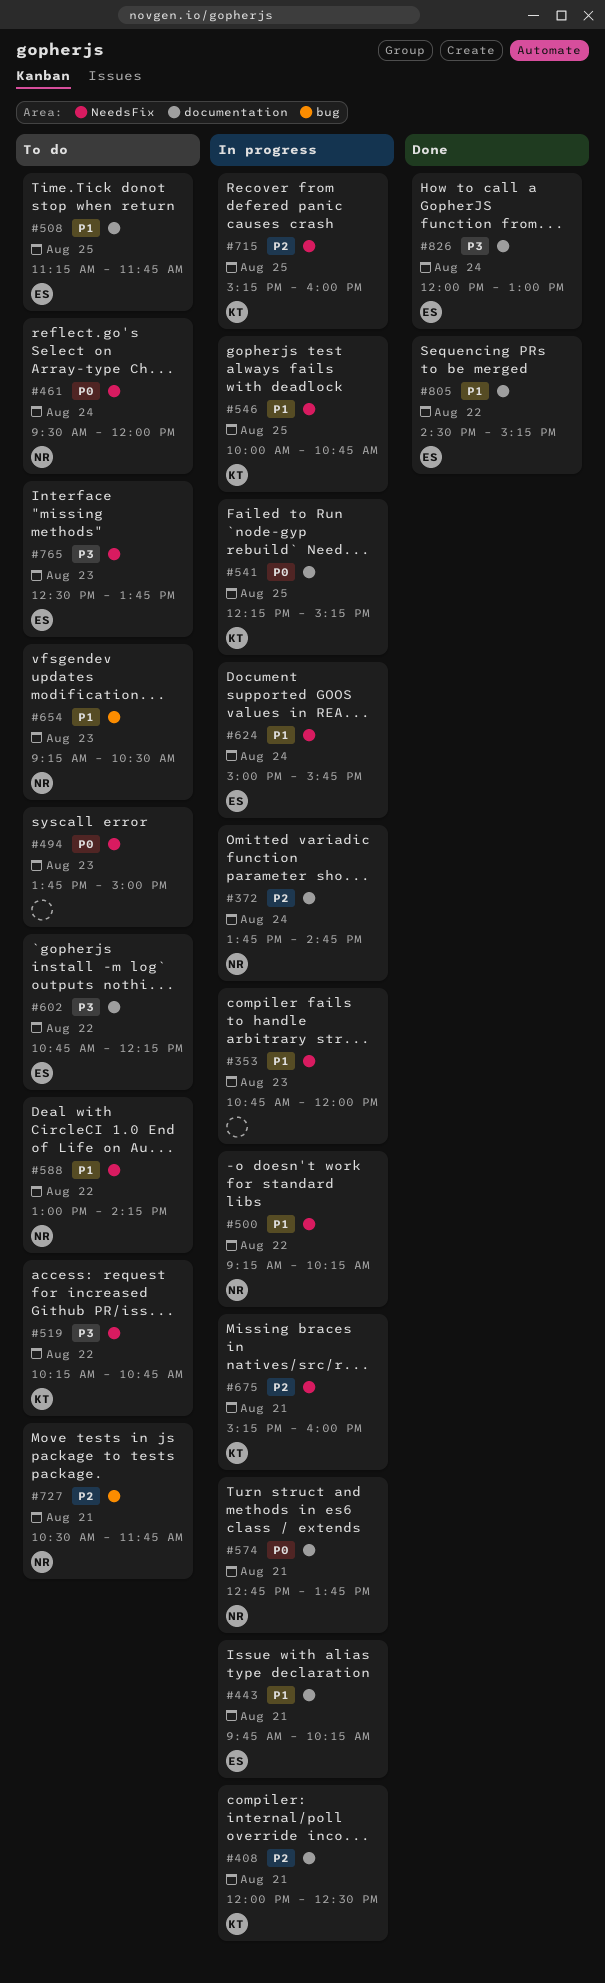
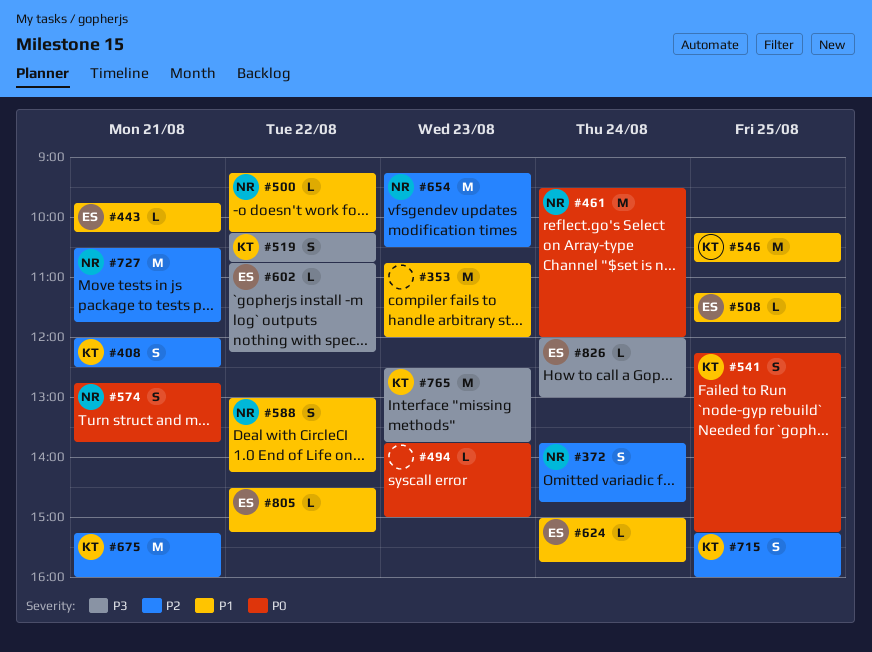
#546, begins: 10:00 -> 10:15
#654, priority: P1 -> P2
#765, owner: ES -> KT

